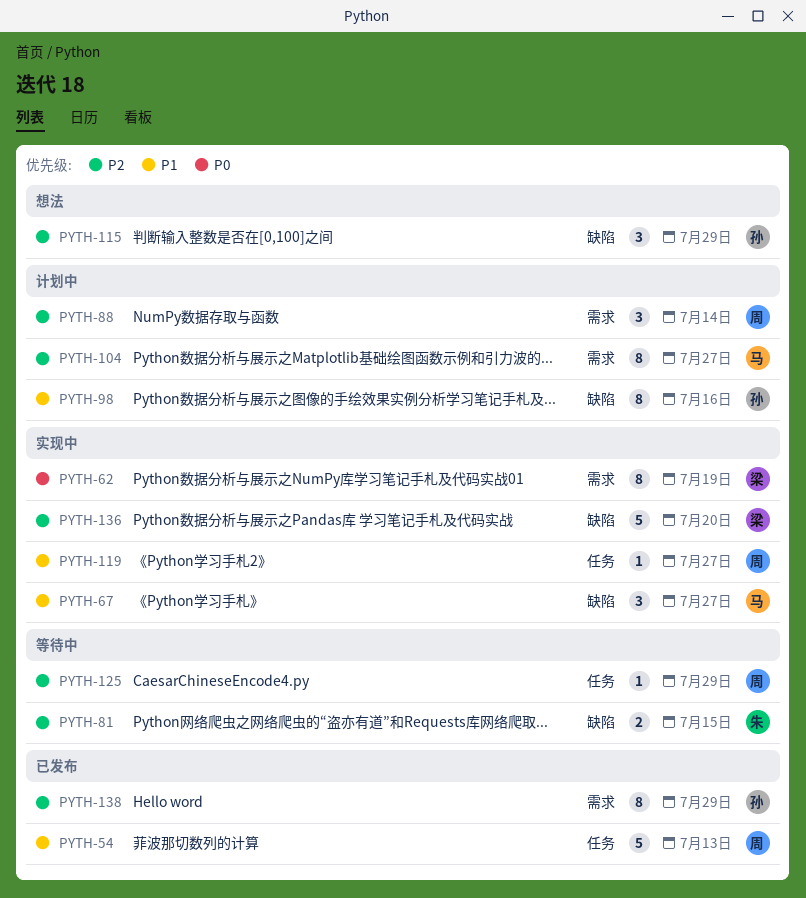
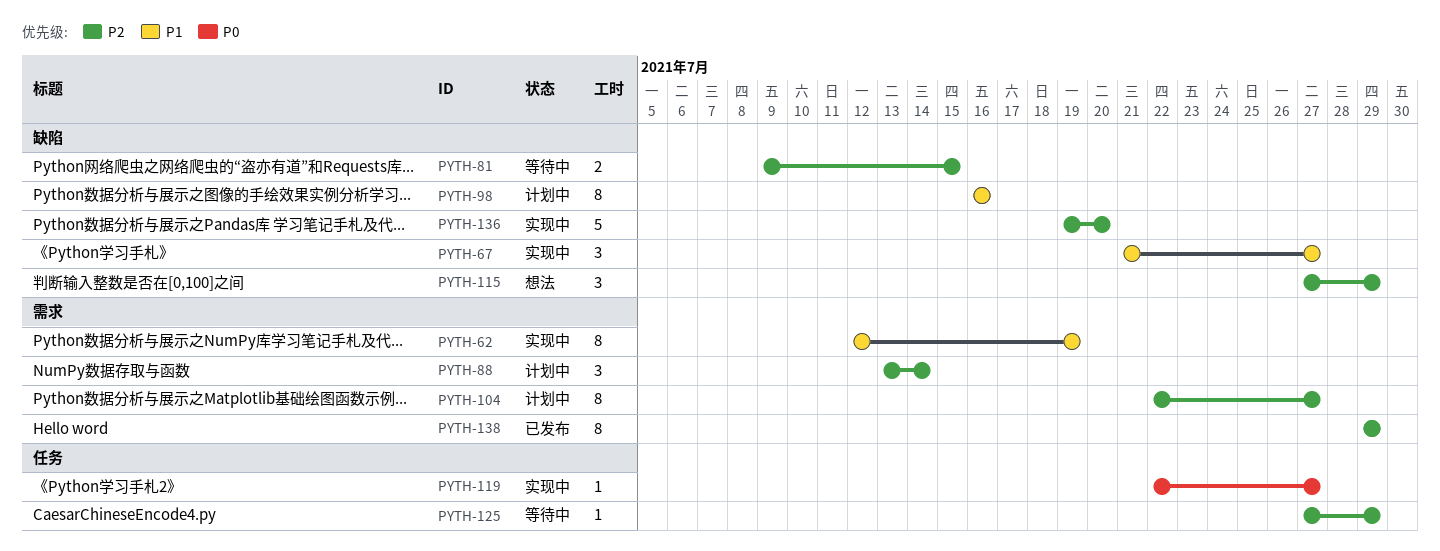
PYTH-54: present -> none
PYTH-62, priority: P0 -> P1
PYTH-119, priority: P1 -> P0

